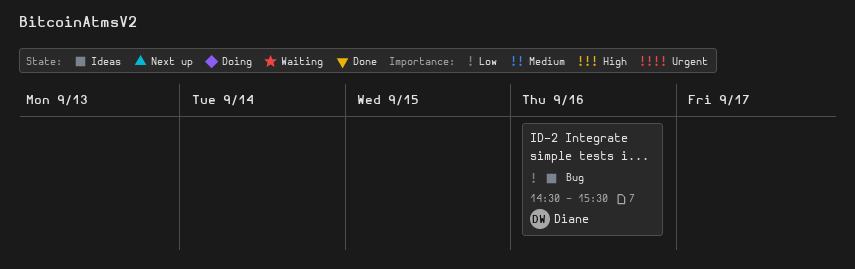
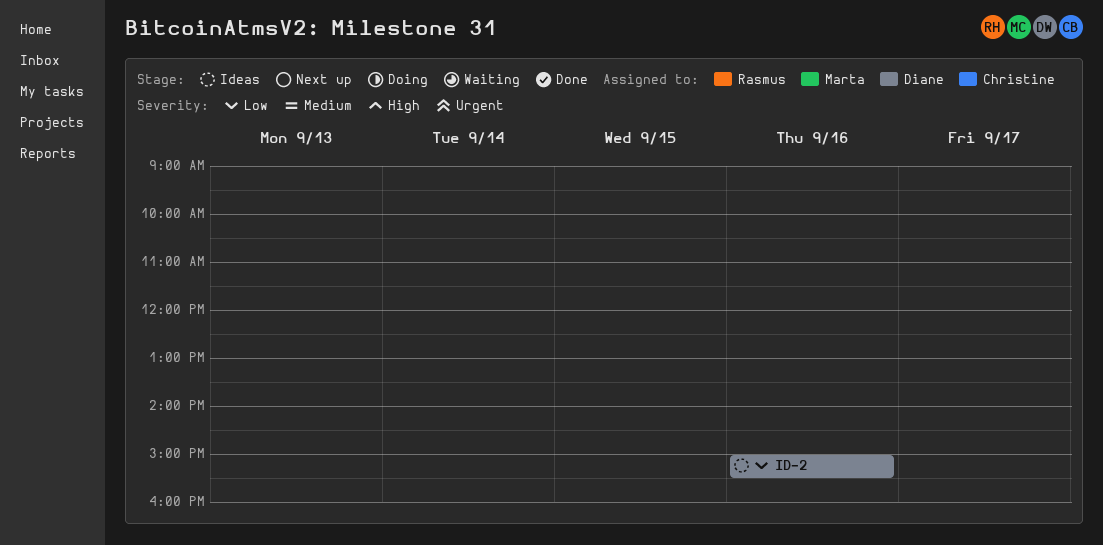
ID-2, begins: 14:30 -> 15:00

